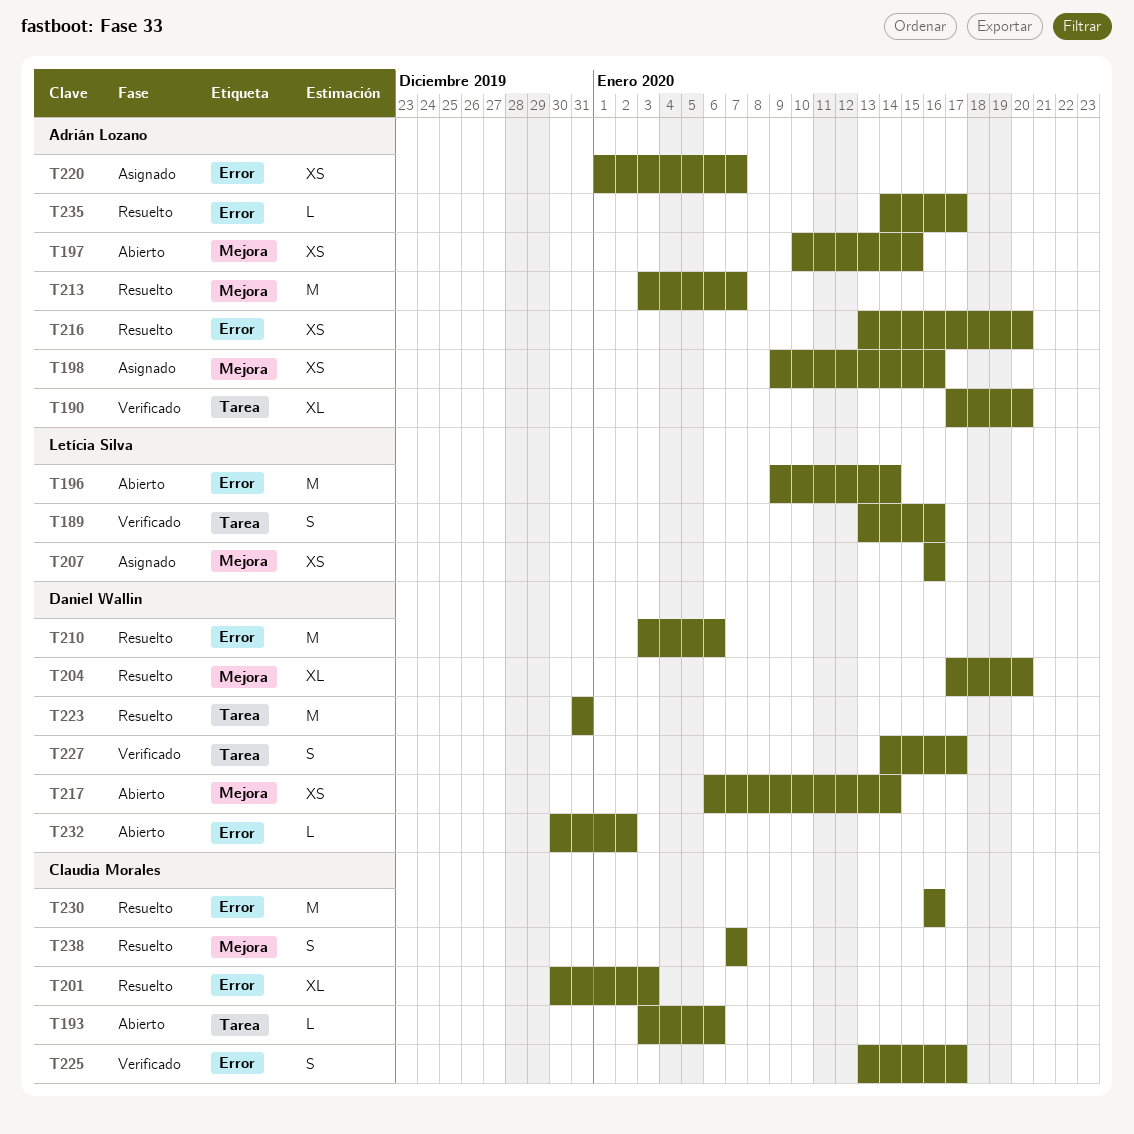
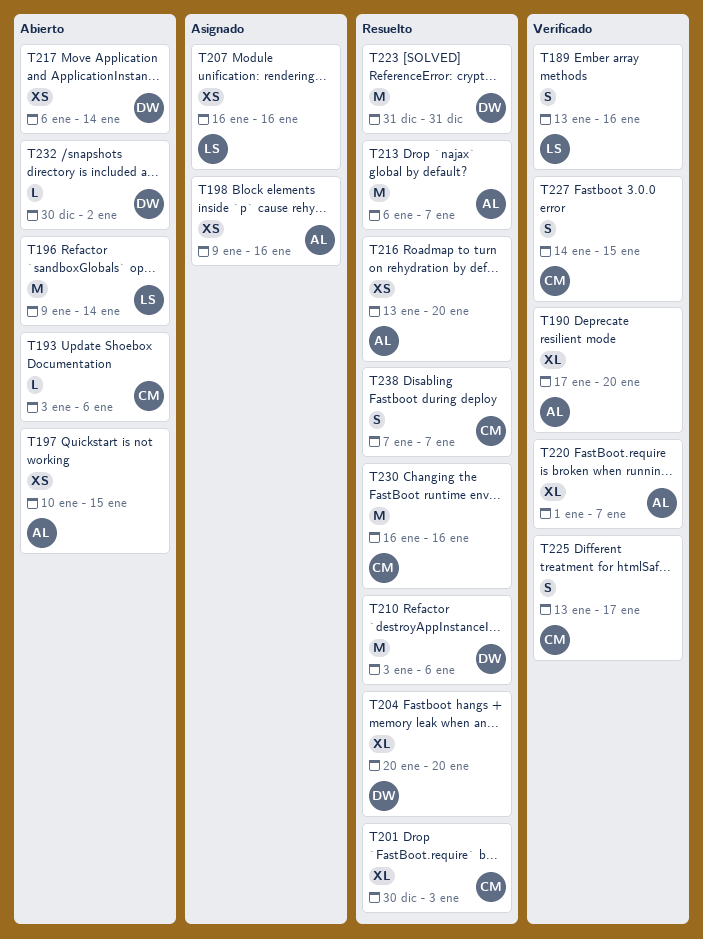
T204, start: Jan 17 -> Jan 20
T213, start: Jan 3 -> Jan 6
T220, status: Asignado -> Verificado
T220, estimate: XS -> XL
T227, owner: Daniel Wallin -> Claudia Morales
T227, due: Jan 17 -> Jan 15
T235: present -> none

